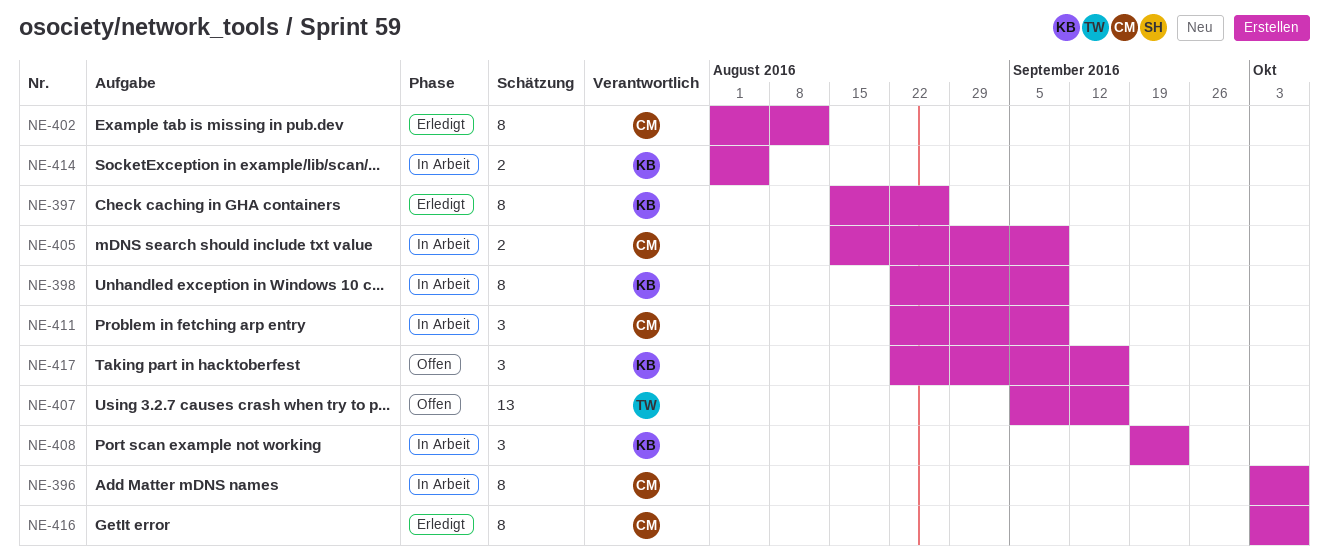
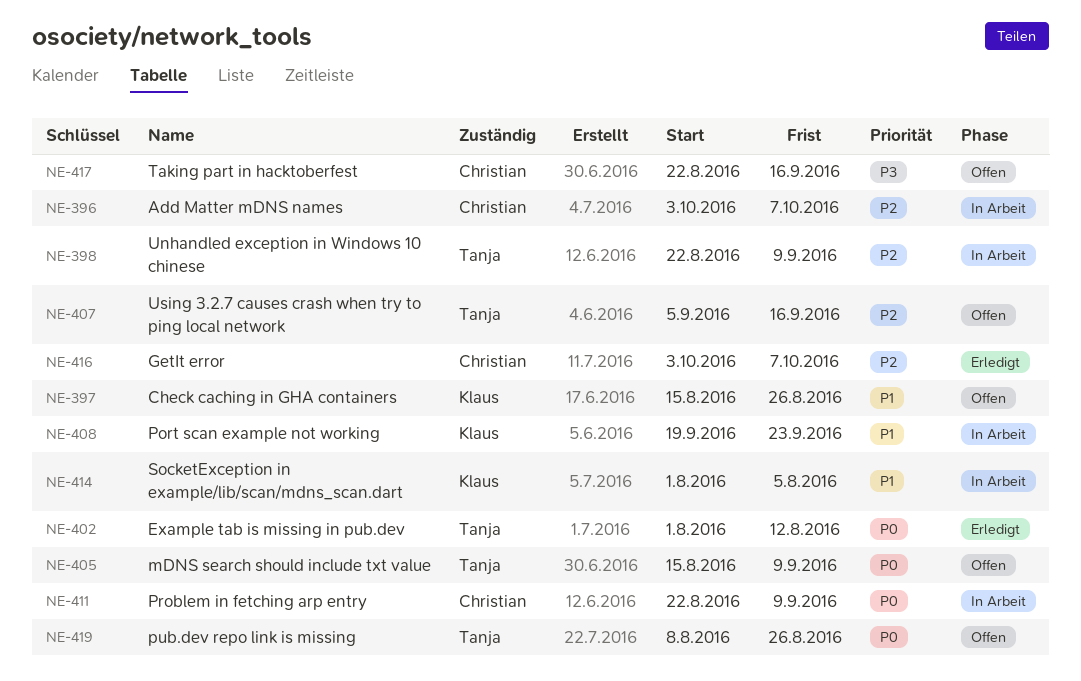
NE-397, status: Erledigt -> Offen
NE-398, owner: Klaus -> Tanja
NE-402, owner: Christian -> Tanja
NE-405, status: In Arbeit -> Offen
NE-405, owner: Christian -> Tanja
NE-417, owner: Klaus -> Christian
NE-419: none -> present

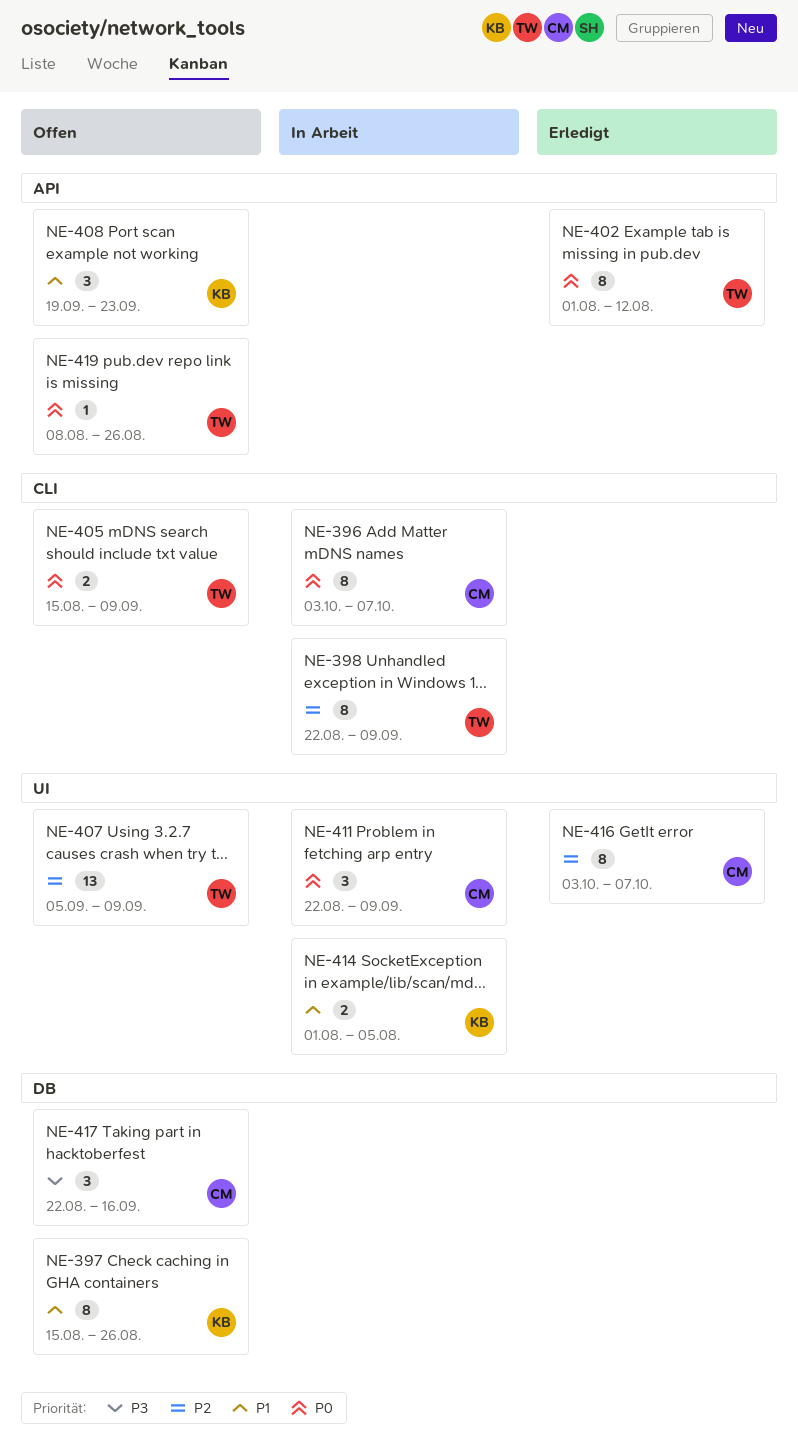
NE-396, priority: P2 -> P0
NE-407, due: Sep 16 -> Sep 9
NE-408, status: In Arbeit -> Offen

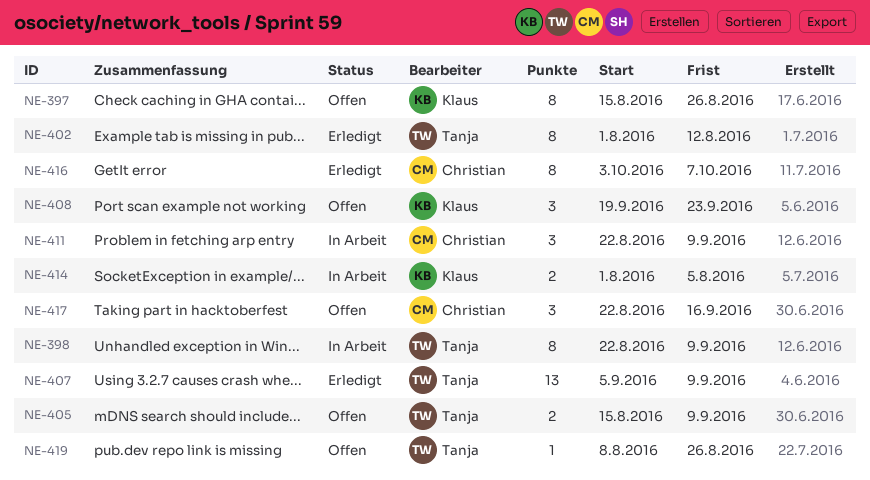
NE-396: present -> none
NE-407, status: Offen -> Erledigt

